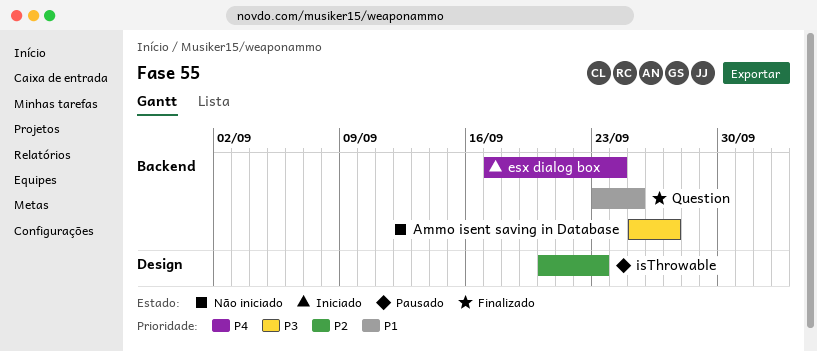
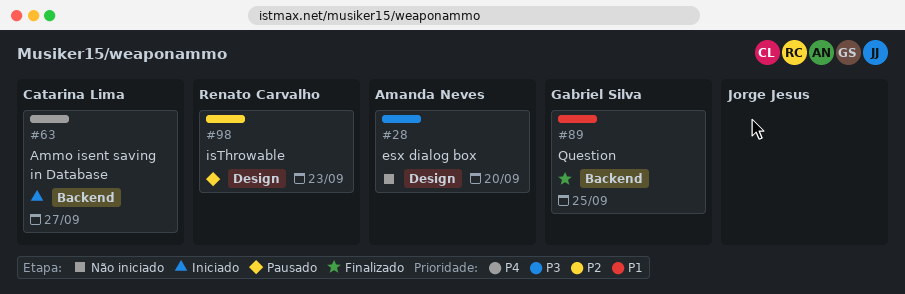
Ammo isent saving in Database, status: Não iniciado -> Iniciado
Ammo isent saving in Database, priority: P3 -> P4
esx dialog box, status: Iniciado -> Não iniciado
esx dialog box, priority: P4 -> P3
esx dialog box, label: Backend -> Design
esx dialog box, due: Sep 24 -> Sep 20

